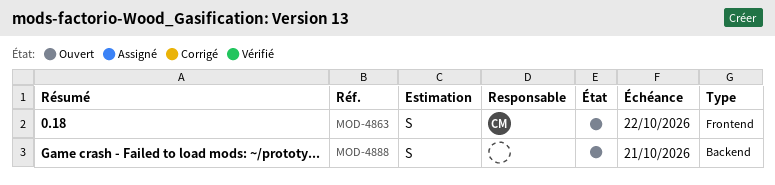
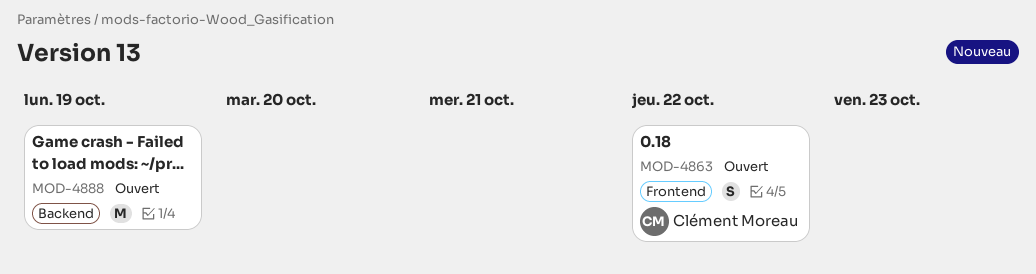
MOD-4888, estimate: S -> M
MOD-4888, due: Oct 21 -> Oct 19

